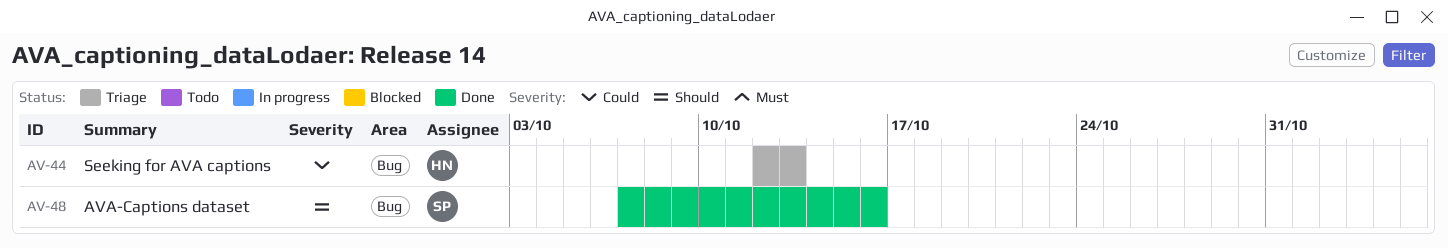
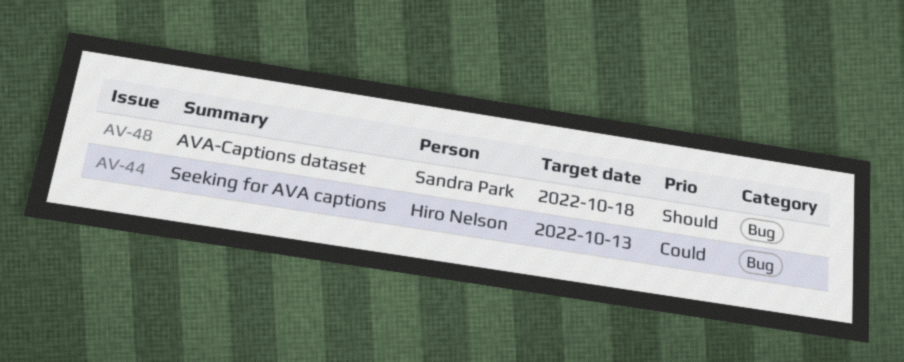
AV-48, due: Oct 16 -> Oct 18

